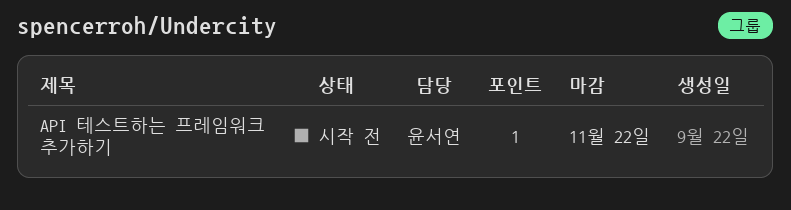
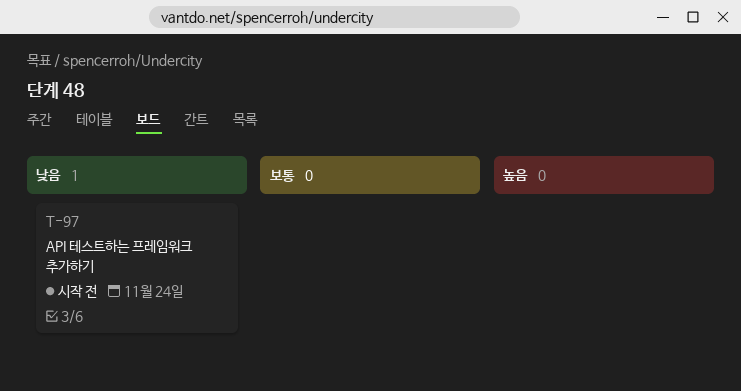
API 테스트하는 프레임워크 추가하기, due: Nov 22 -> Nov 24

